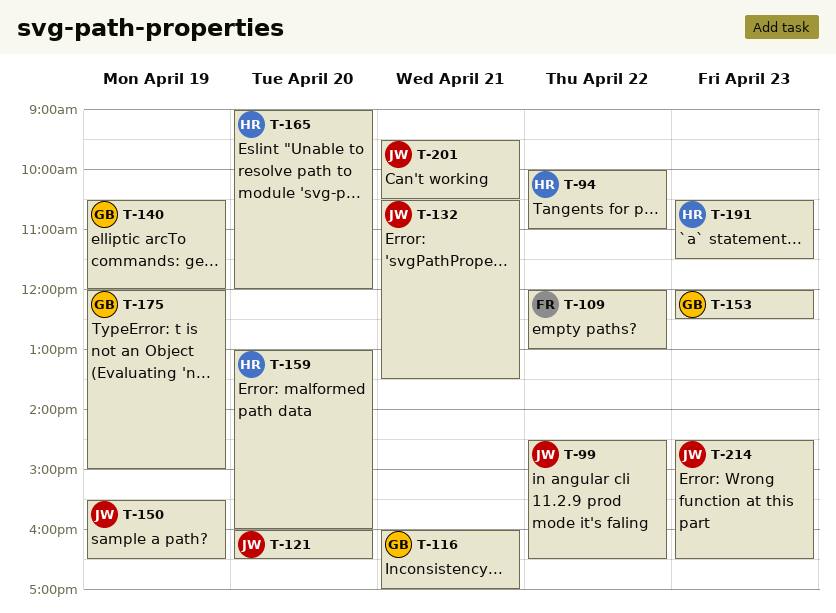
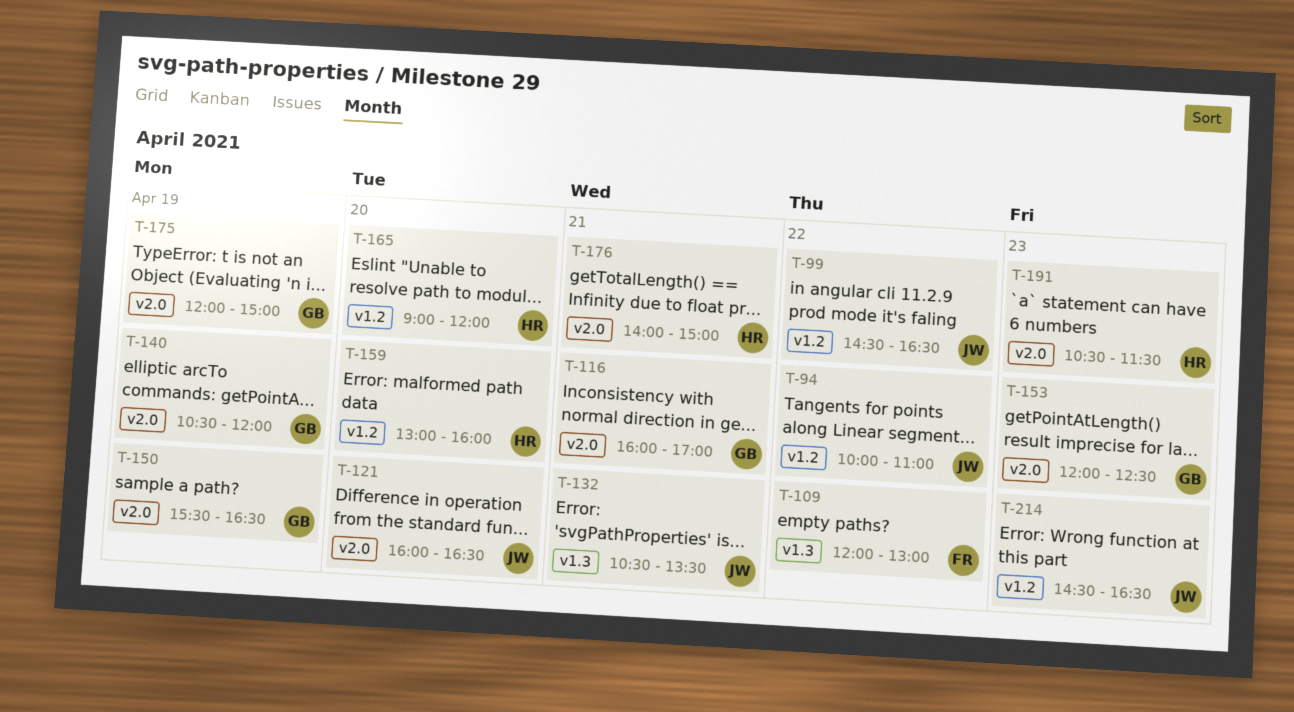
T-94, owner: HR -> JW
T-150, owner: JW -> GB
T-176: none -> present
T-201: present -> none

